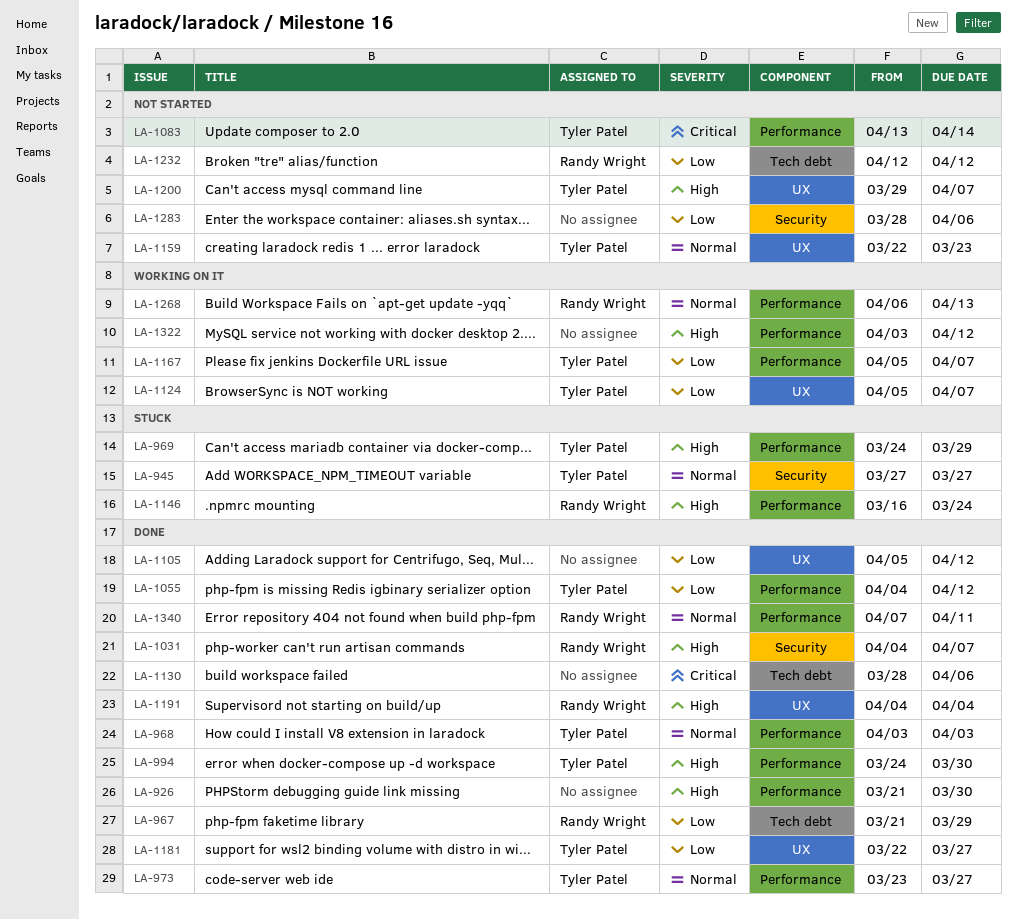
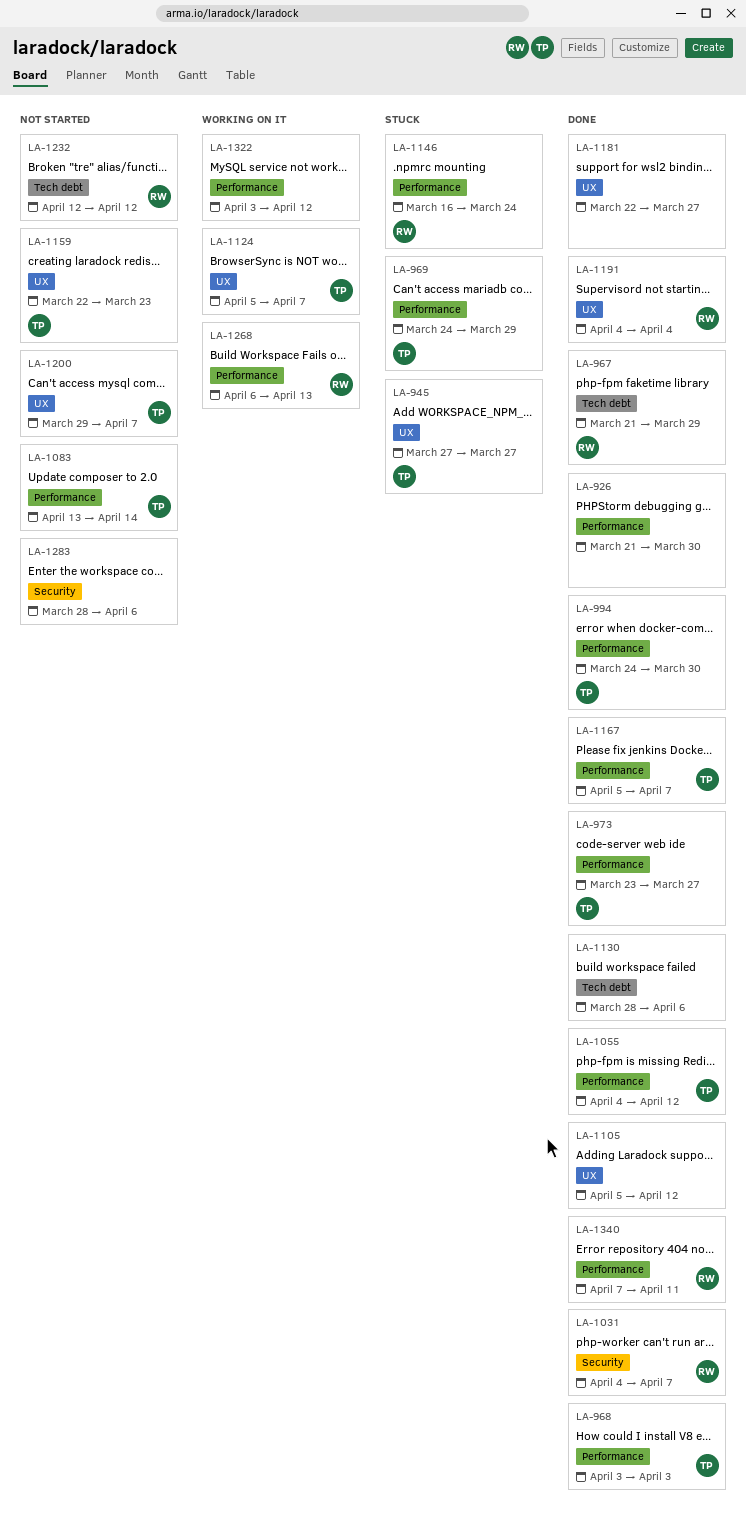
LA-945, label: Security -> UX
LA-1167, status: Working on it -> Done
LA-1181, owner: Tyler Patel -> none

